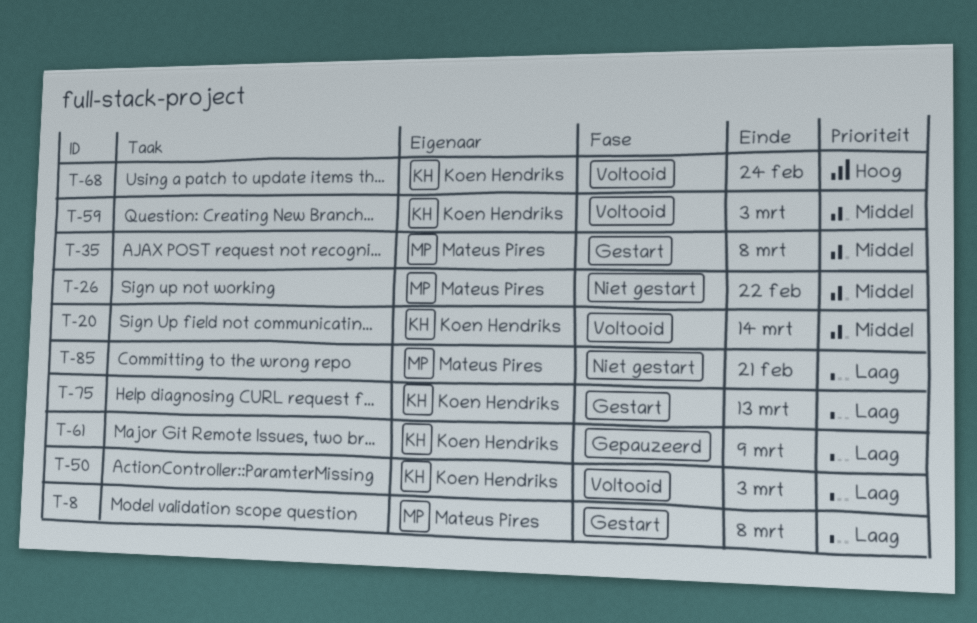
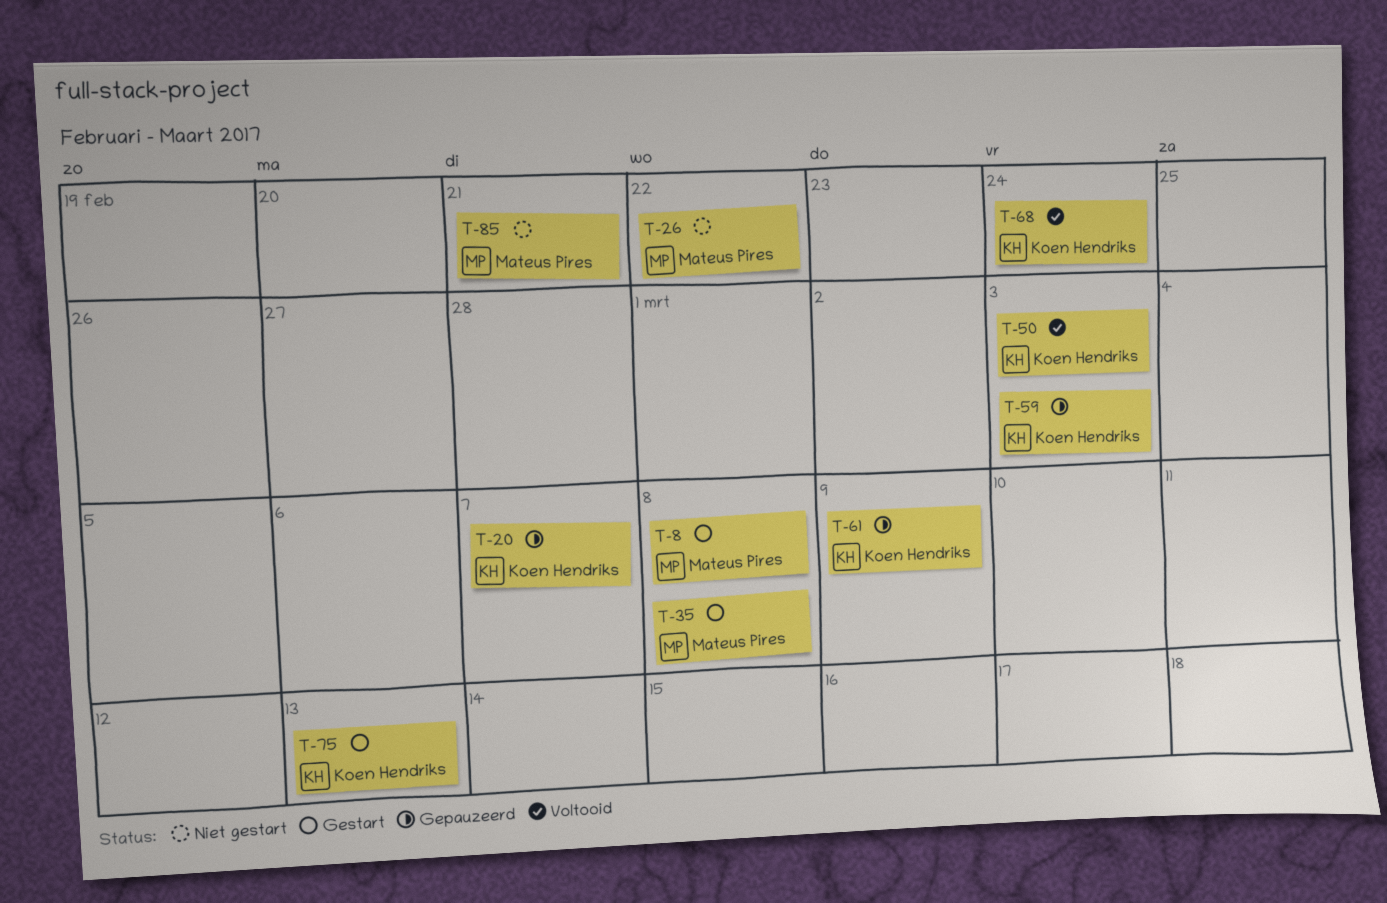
T-20, status: Voltooid -> Gepauzeerd
T-20, due: Mar 14 -> Mar 7
T-59, status: Voltooid -> Gepauzeerd

